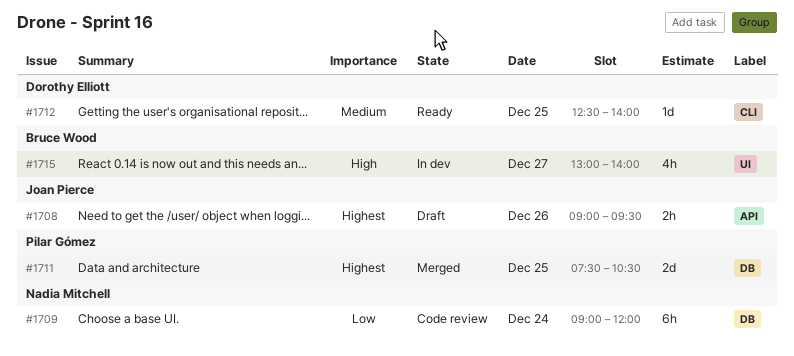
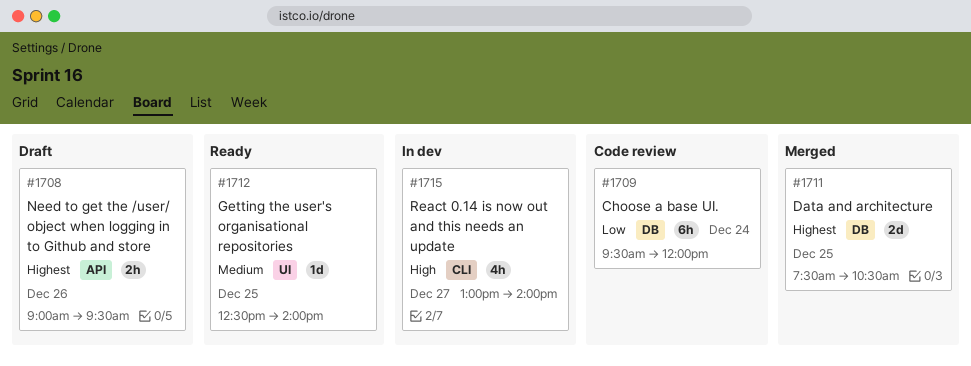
#1709, begins: 09:00 -> 09:30
#1712, label: CLI -> UI
#1715, label: UI -> CLI

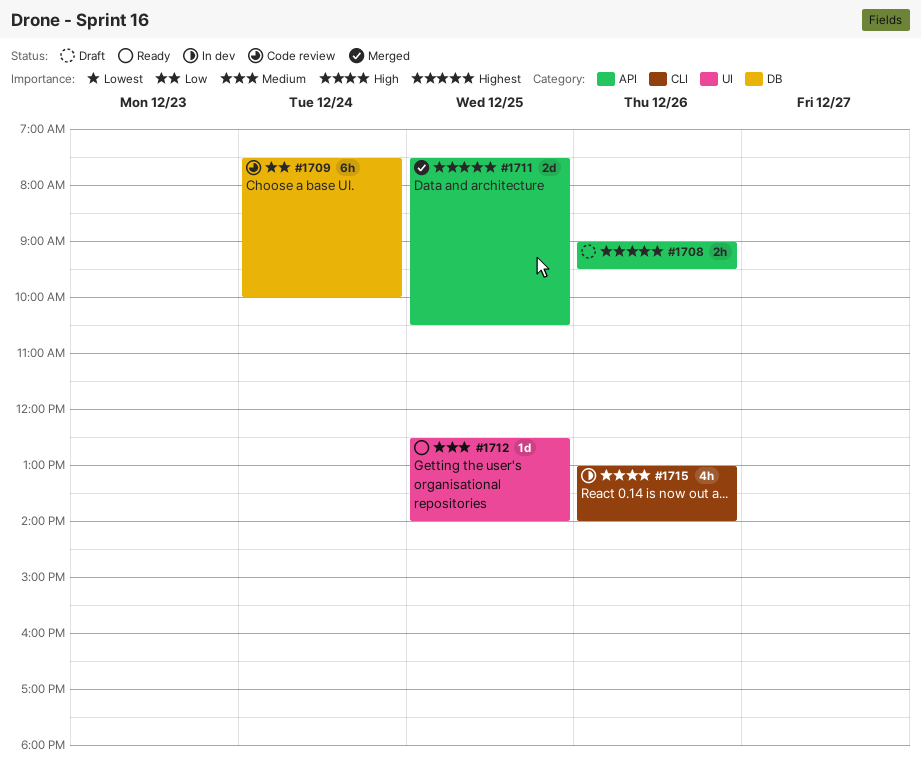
#1709, begins: 09:30 -> 07:30
#1709, ends: 12:00 -> 10:00
#1711, label: DB -> API
#1715, day: Dec 27 -> Dec 26

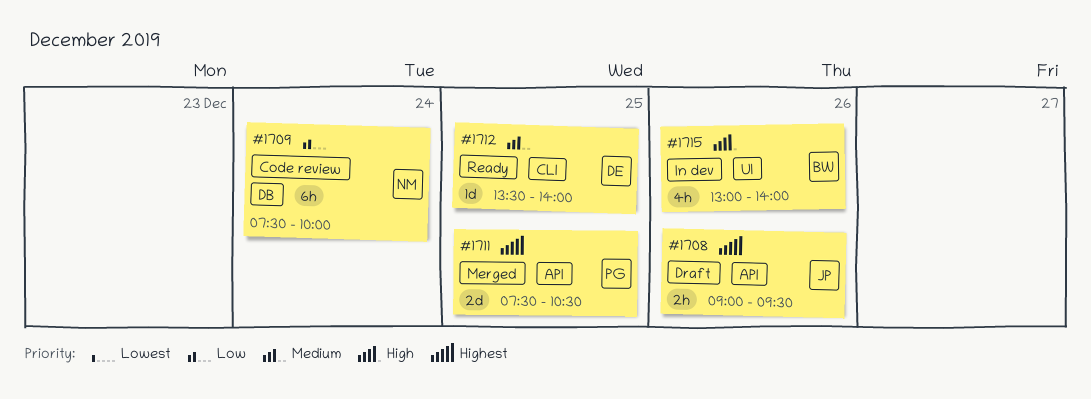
#1712, label: UI -> CLI
#1712, begins: 12:30 -> 13:30
#1715, label: CLI -> UI

